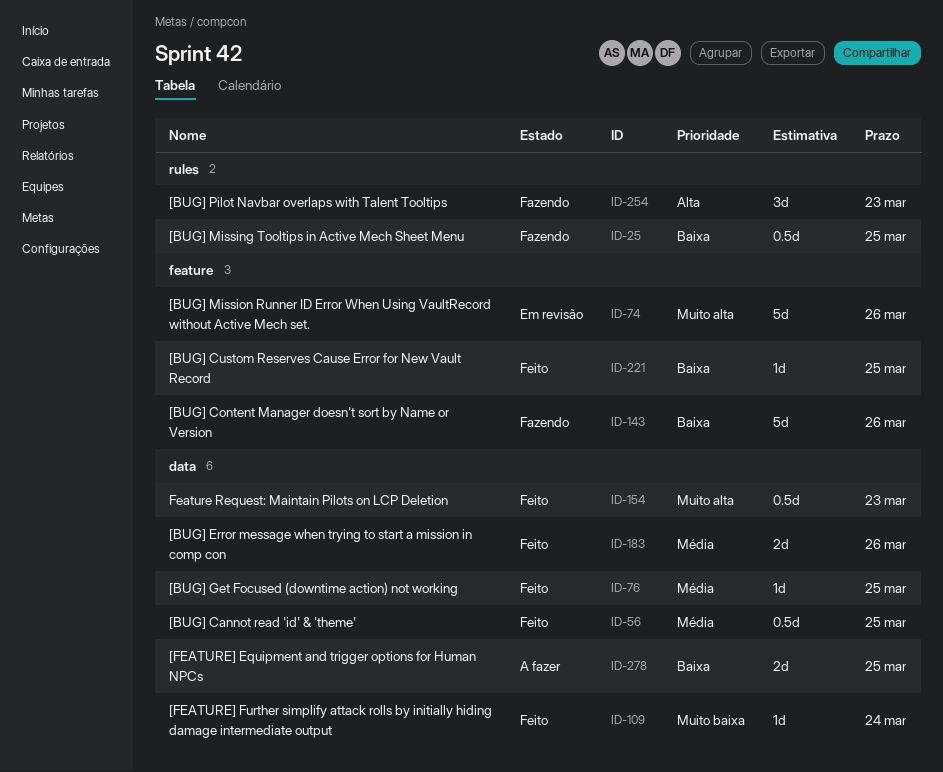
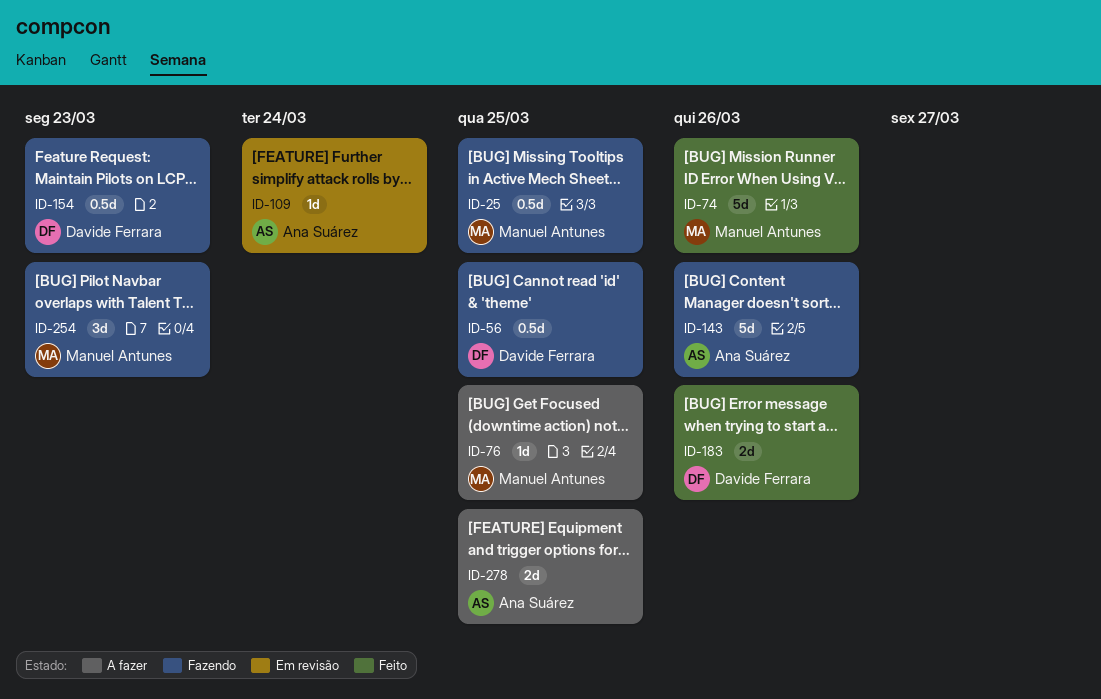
ID-56, status: Feito -> Fazendo
ID-74, status: Em revisão -> Feito
ID-76, status: Feito -> A fazer
ID-109, status: Feito -> Em revisão
ID-154, status: Feito -> Fazendo
ID-221: present -> none

